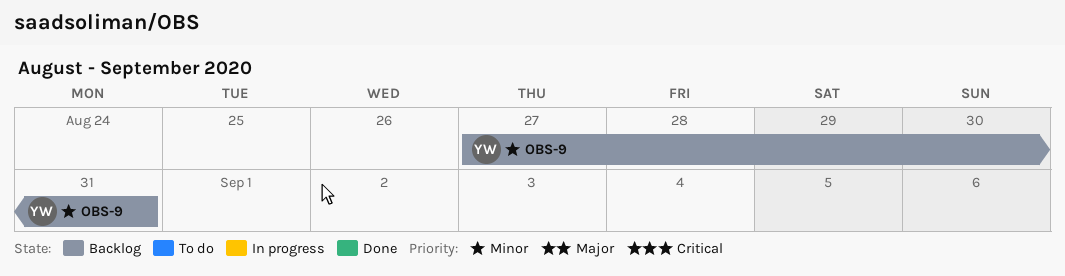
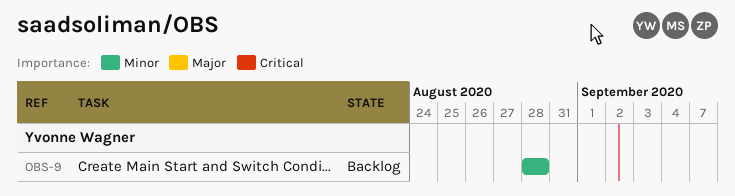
OBS-9, start: Aug 27 -> Aug 28
OBS-9, due: Aug 31 -> Aug 28

